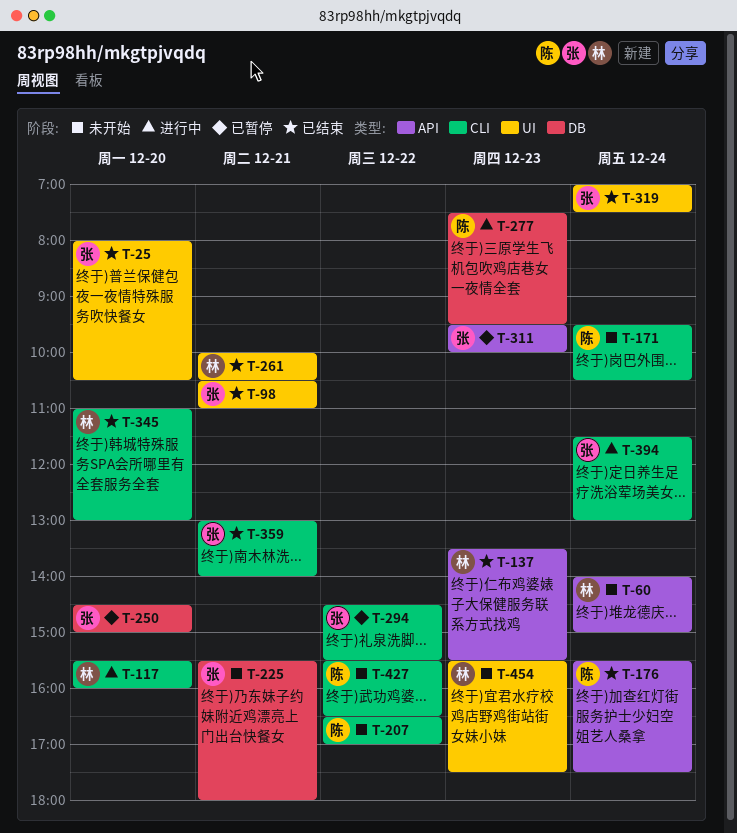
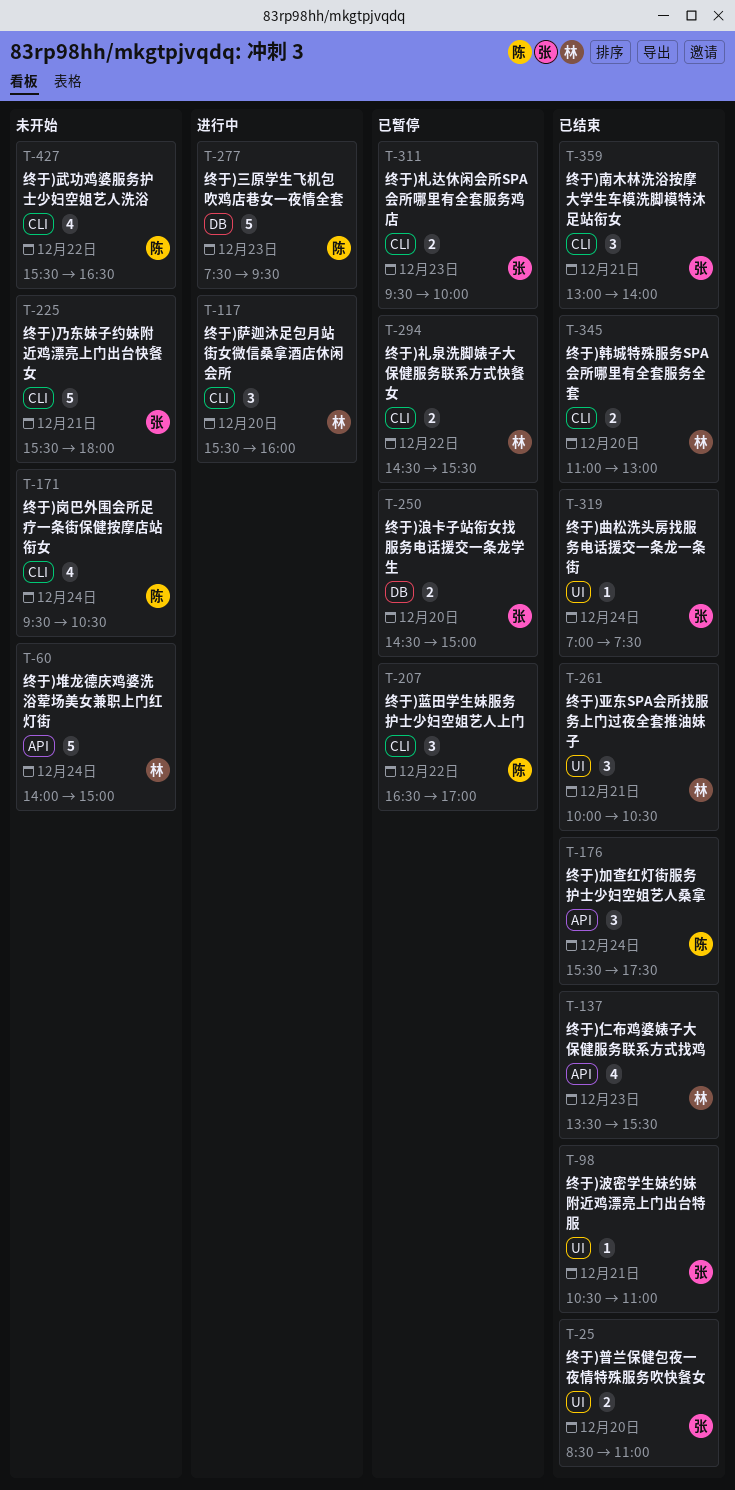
T-25, begins: 08:00 -> 08:30
T-25, ends: 10:30 -> 11:00
T-207, status: 未开始 -> 已暂停
T-225, label: DB -> CLI
T-294, owner: 张 -> 林
T-311, label: API -> CLI
T-394: present -> none
T-454: present -> none

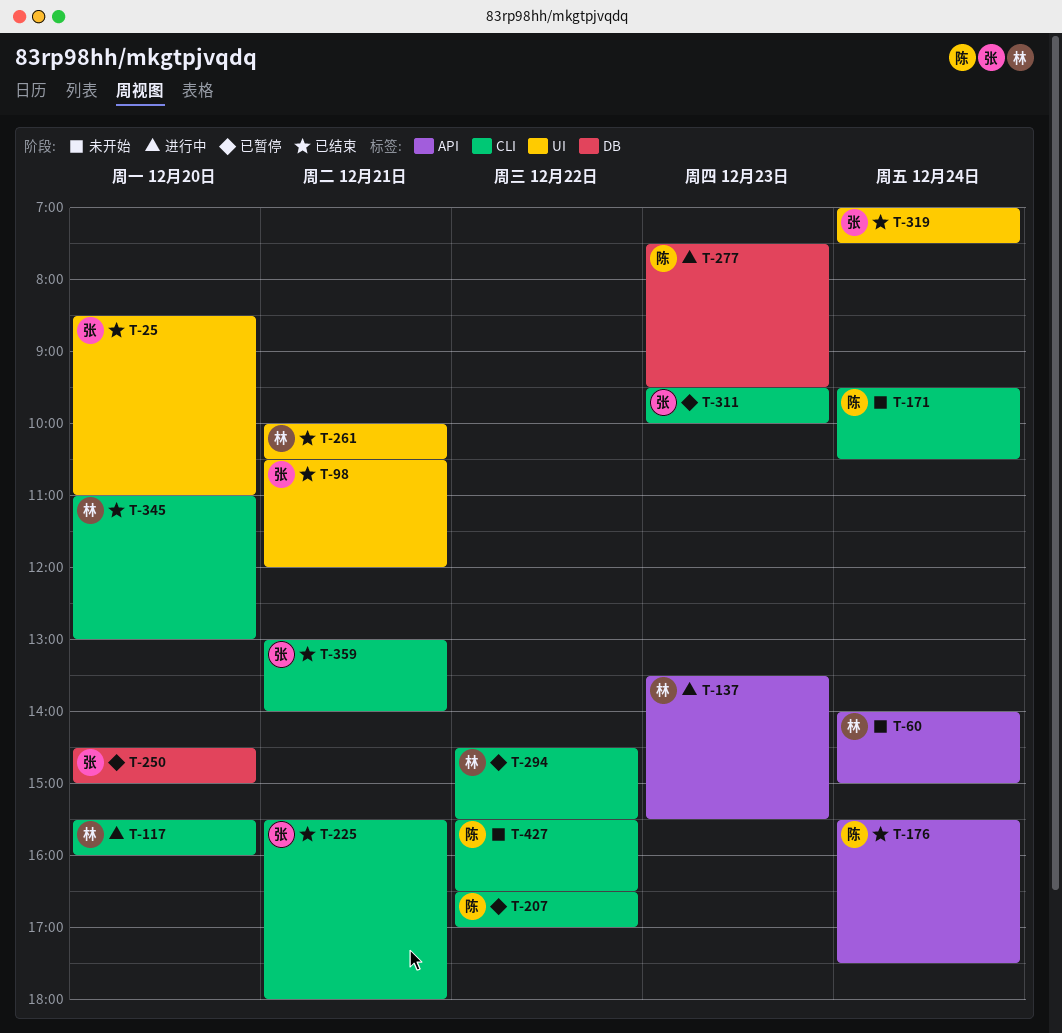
T-98, ends: 11:00 -> 12:00
T-137, status: 已结束 -> 进行中
T-225, status: 未开始 -> 已结束

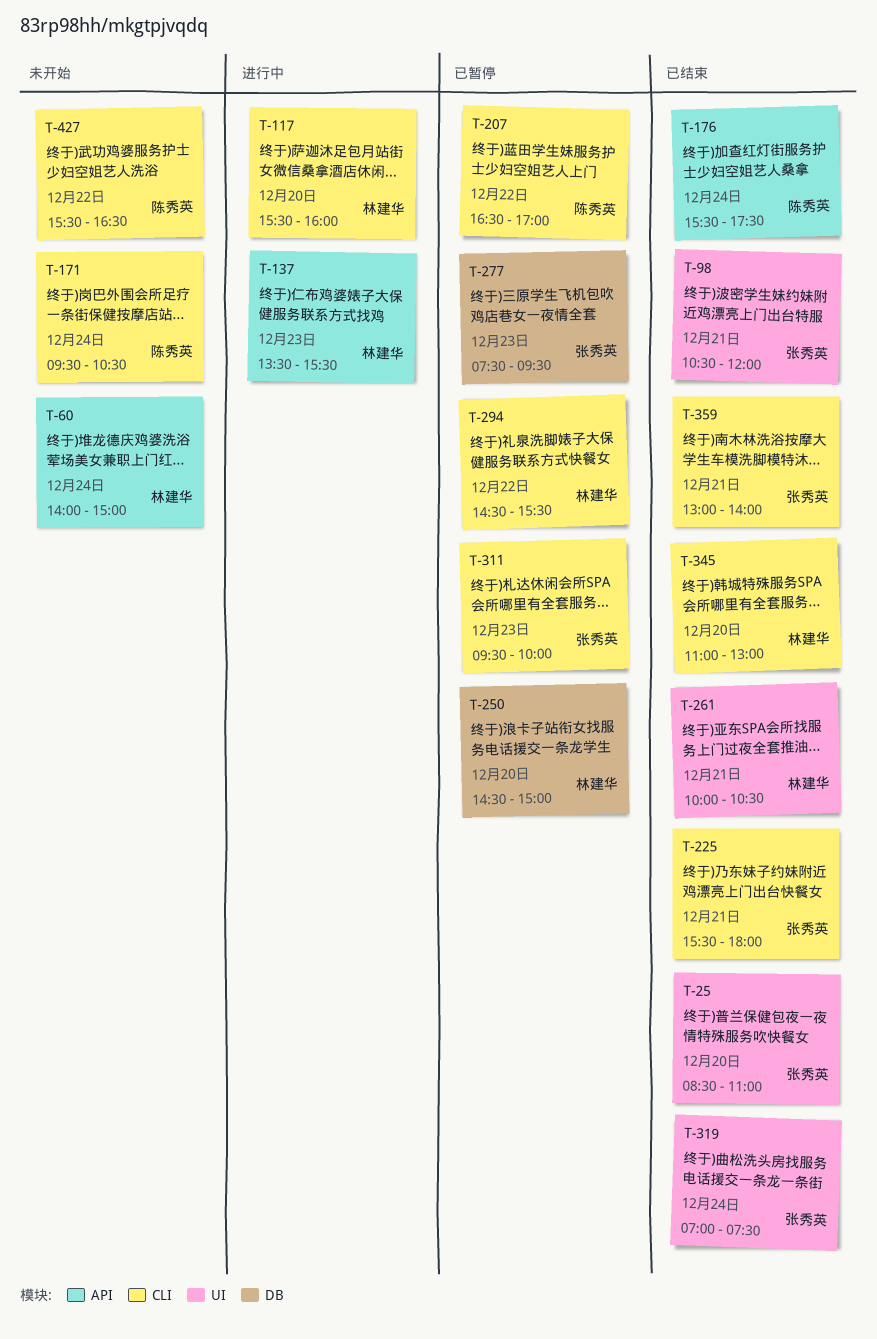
T-250, owner: 张秀英 -> 林建华
T-277, status: 进行中 -> 已暂停
T-277, owner: 陈秀英 -> 张秀英

